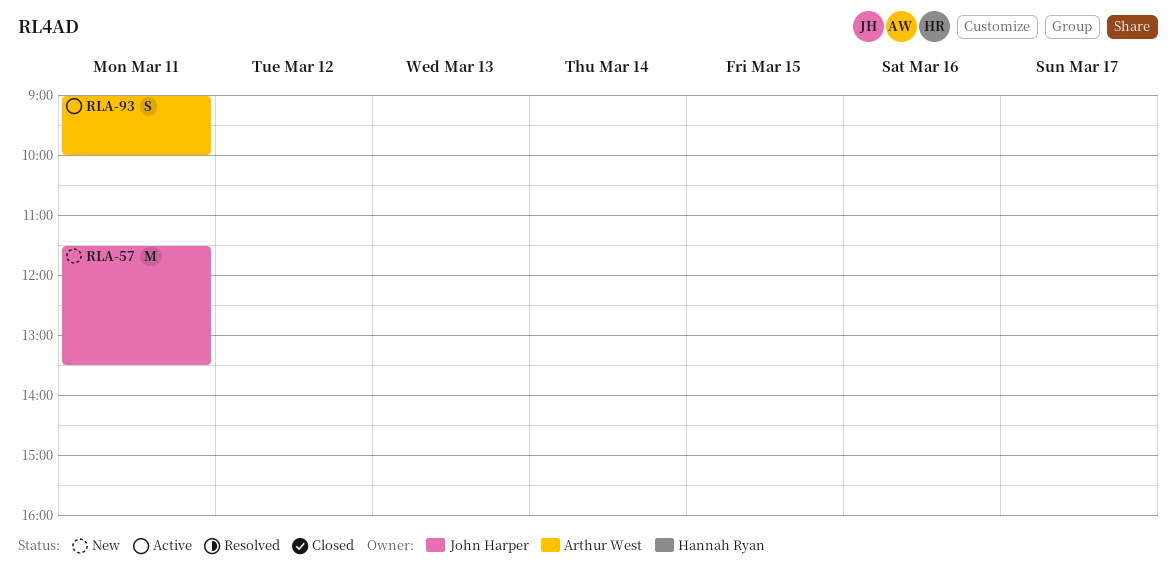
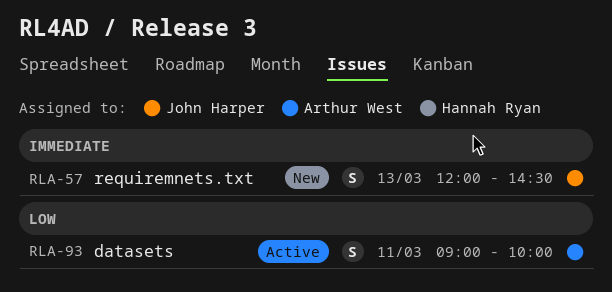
RLA-57, estimate: M -> S
RLA-57, day: Mar 11 -> Mar 13
RLA-57, begins: 11:30 -> 12:00
RLA-57, ends: 13:30 -> 14:30

